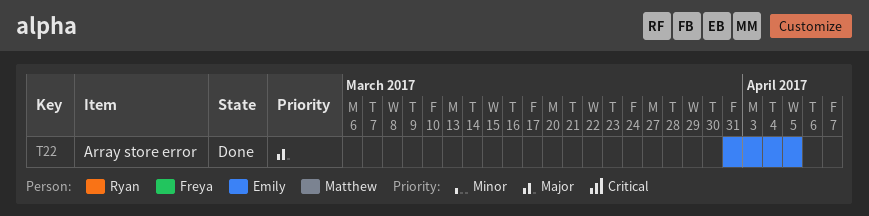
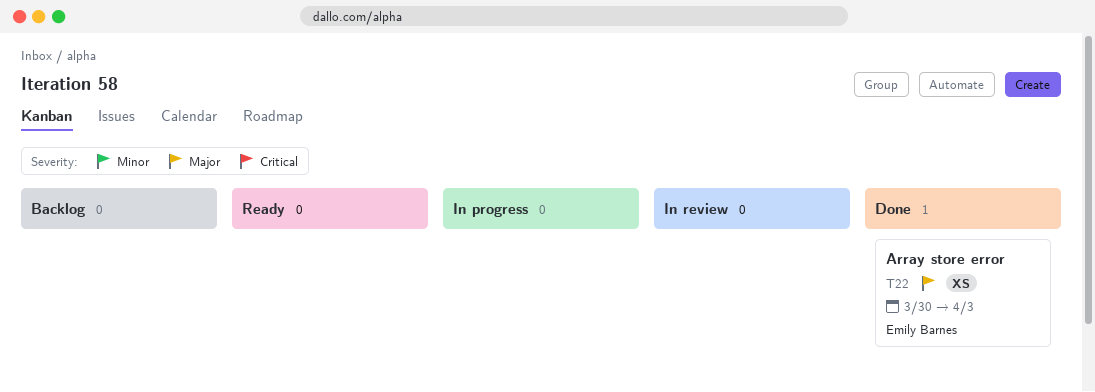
T22, start: Mar 31 -> Mar 30
T22, due: Apr 5 -> Apr 3

